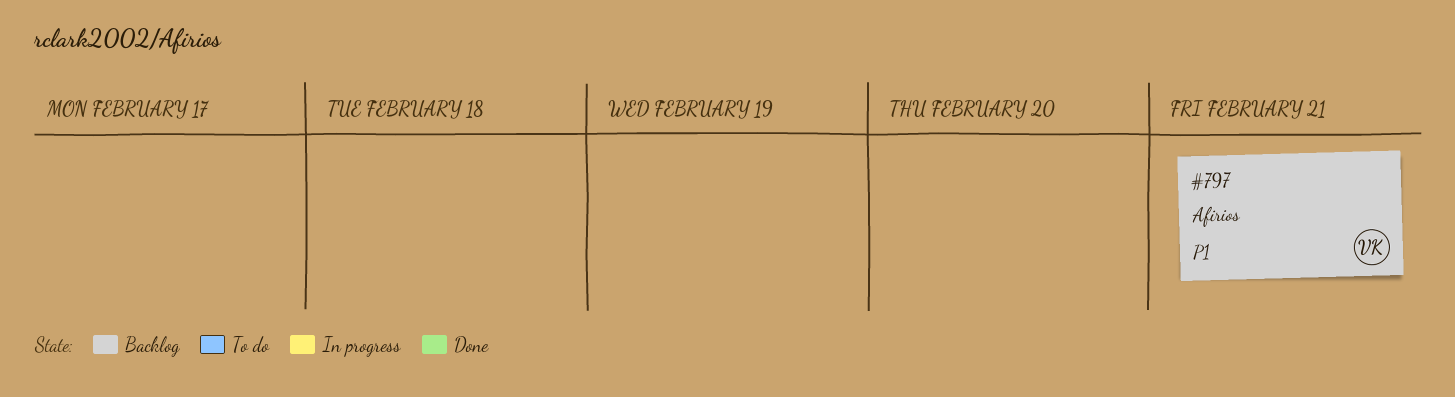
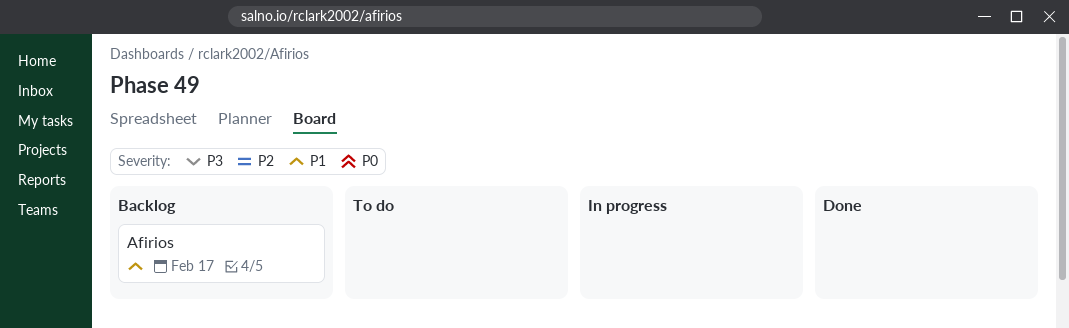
Afirios, due: Feb 21 -> Feb 17

